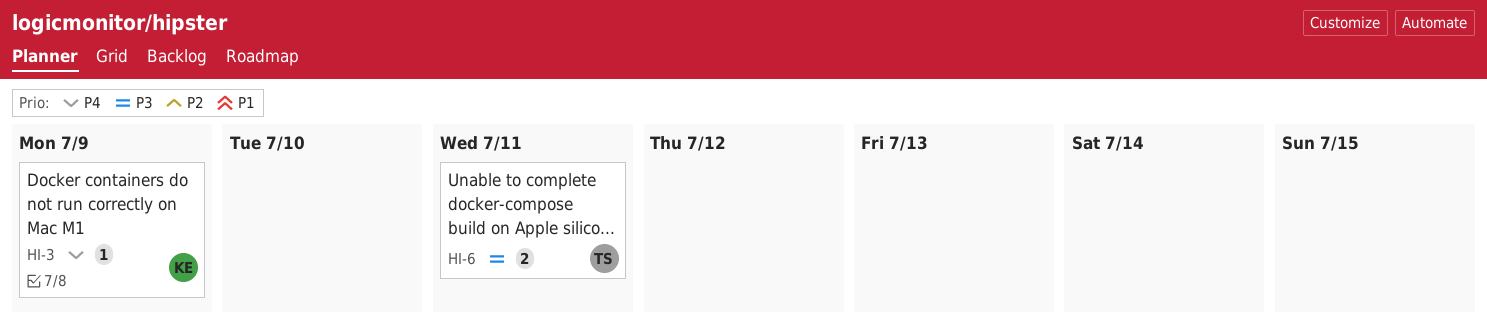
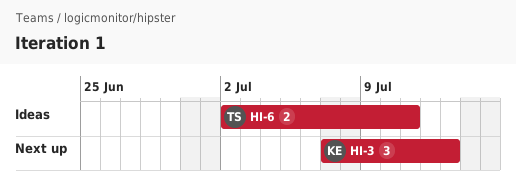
HI-3, estimate: 1 -> 3
HI-3, due: Jul 9 -> Jul 13

